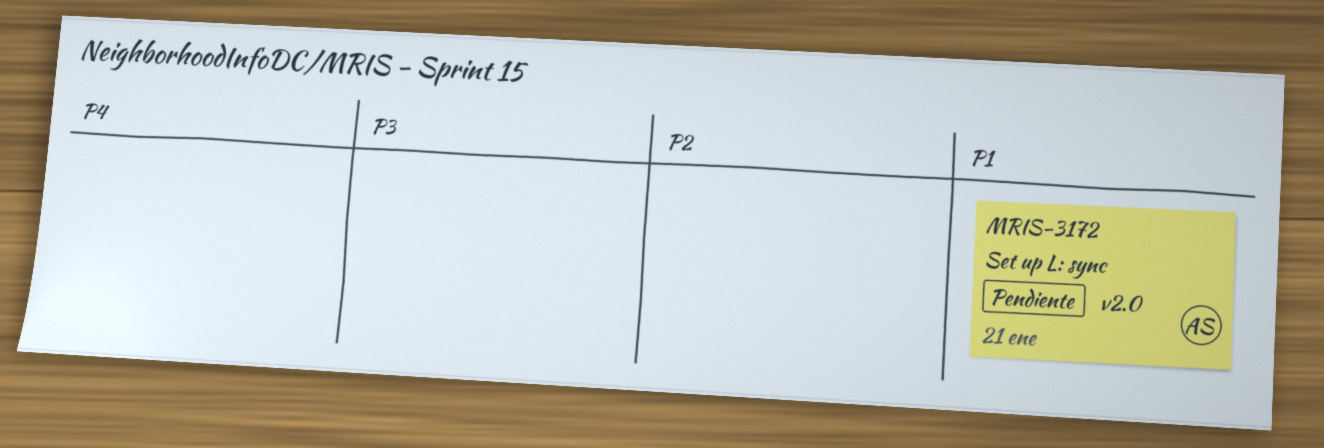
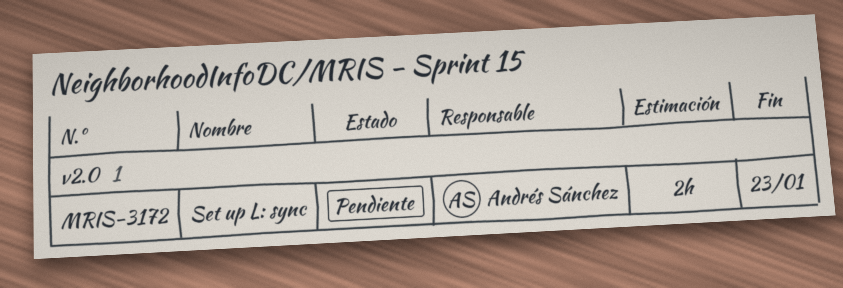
MRIS-3172, due: Jan 21 -> Jan 23

